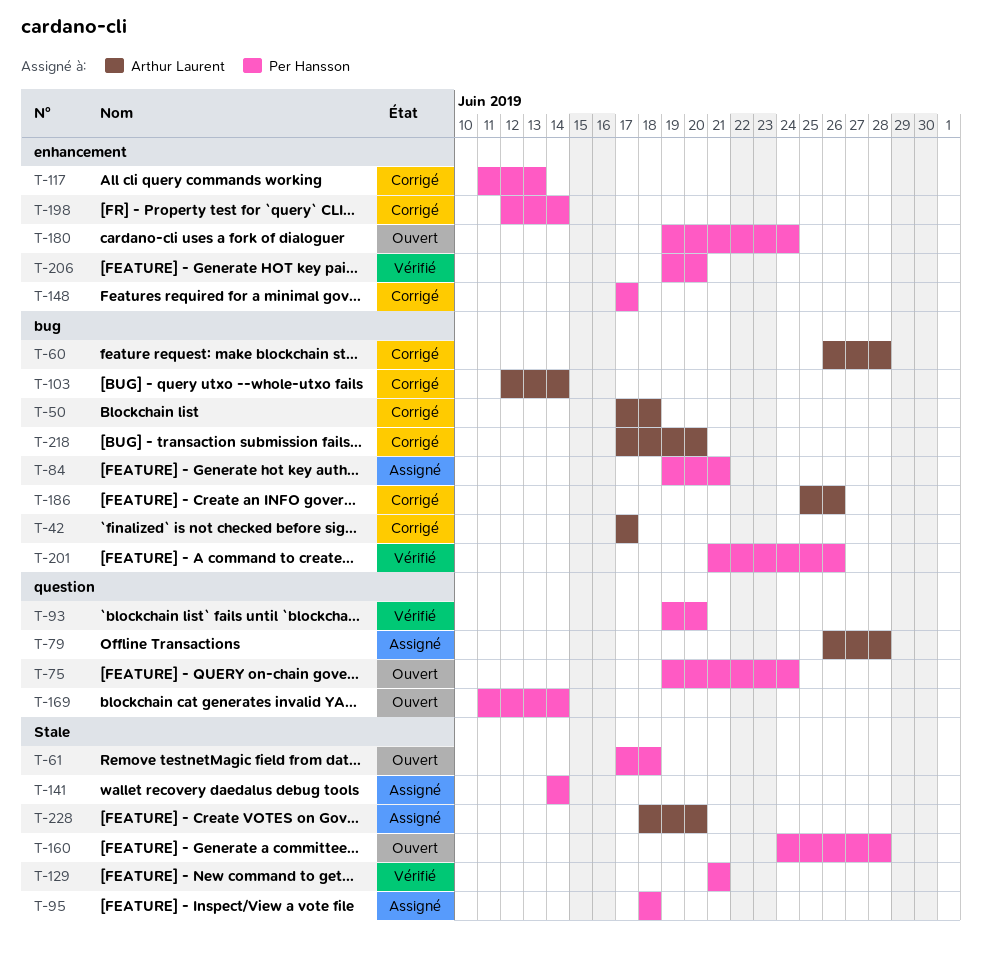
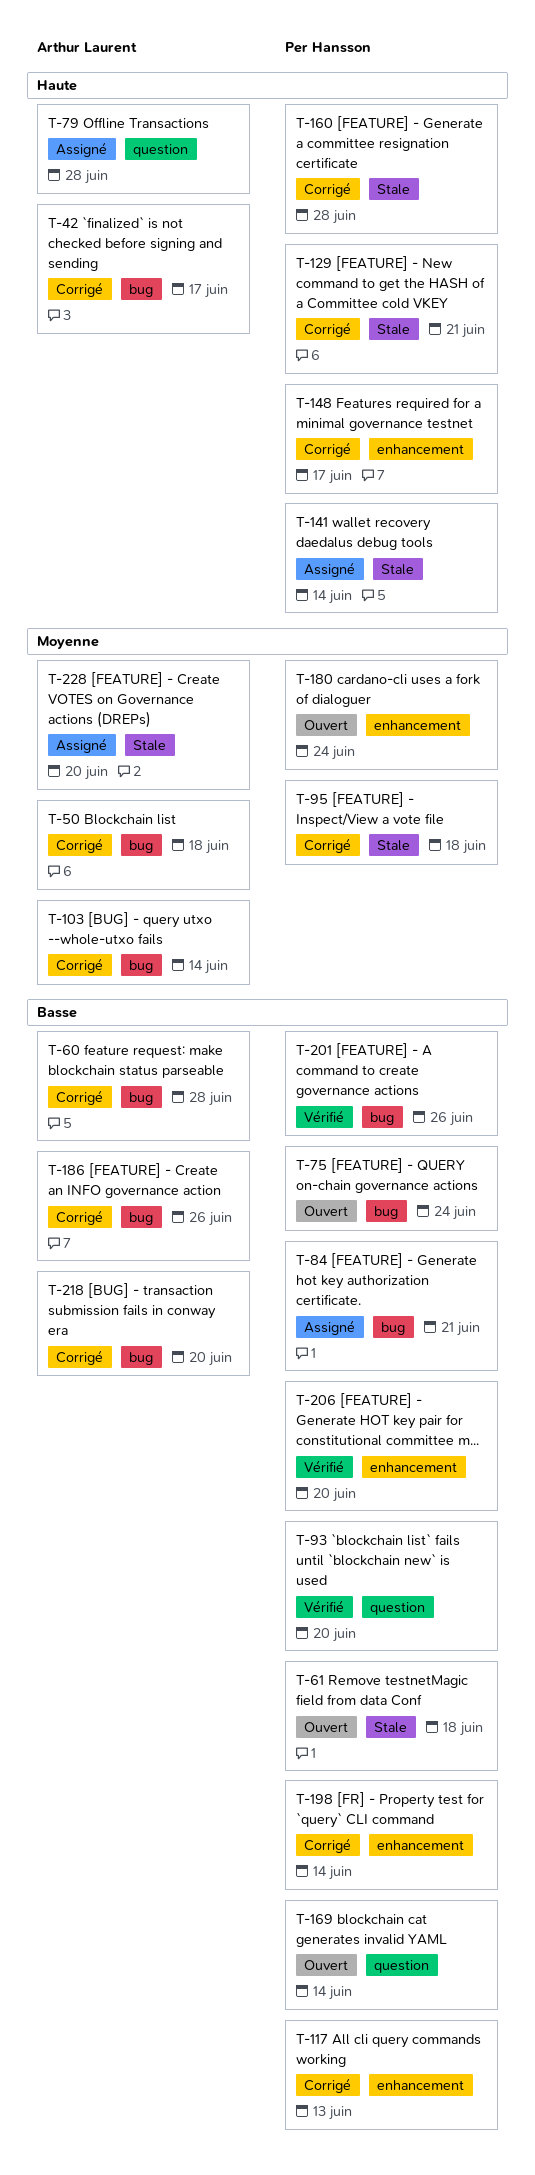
T-75, label: question -> bug
T-95, status: Assigné -> Corrigé
T-129, status: Vérifié -> Corrigé
T-160, status: Ouvert -> Corrigé

